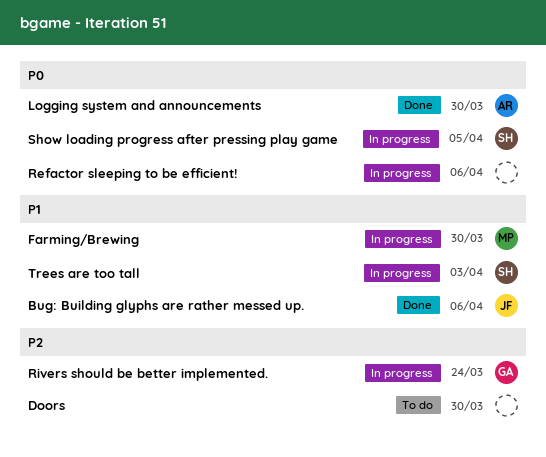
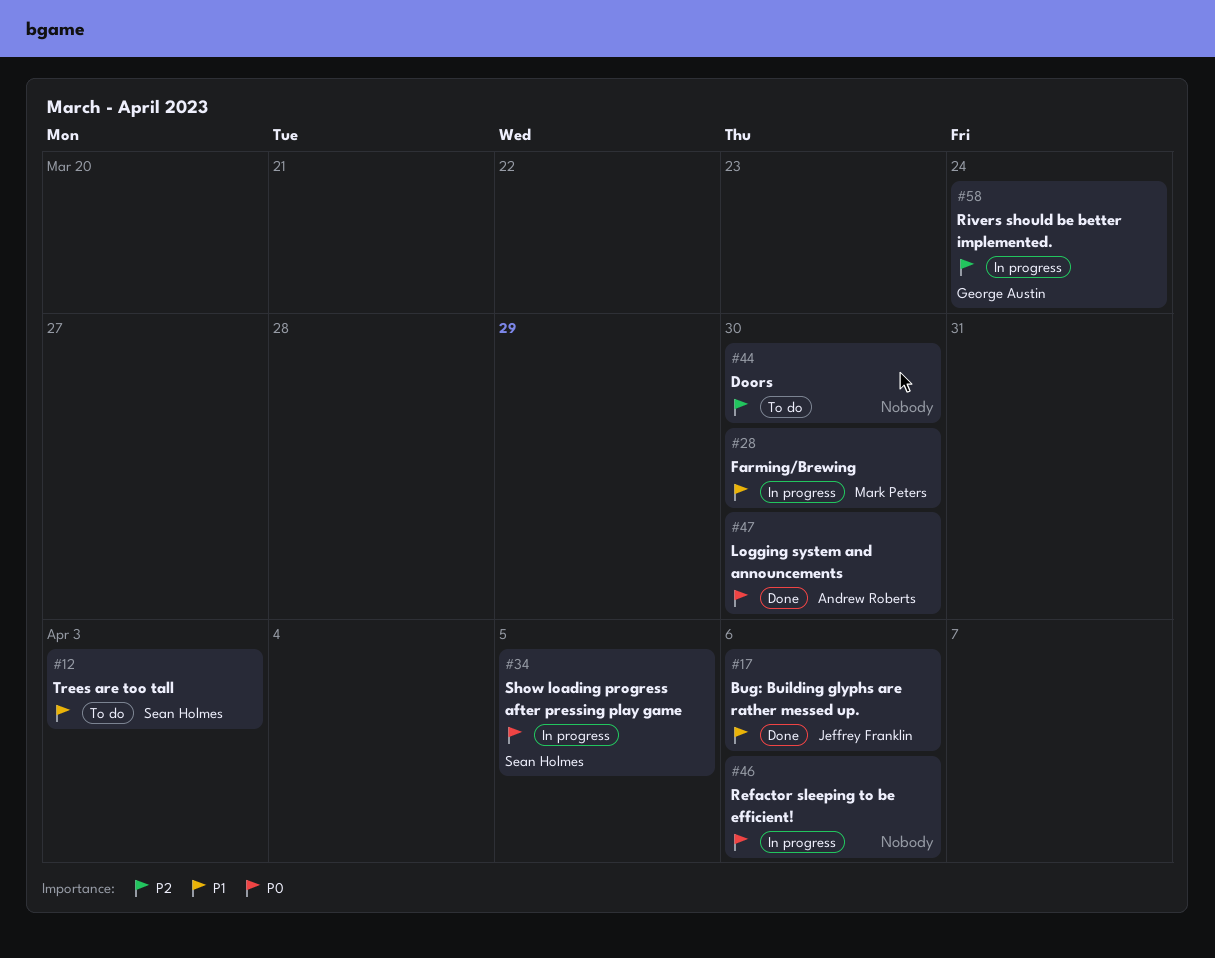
Trees are too tall, status: In progress -> To do

